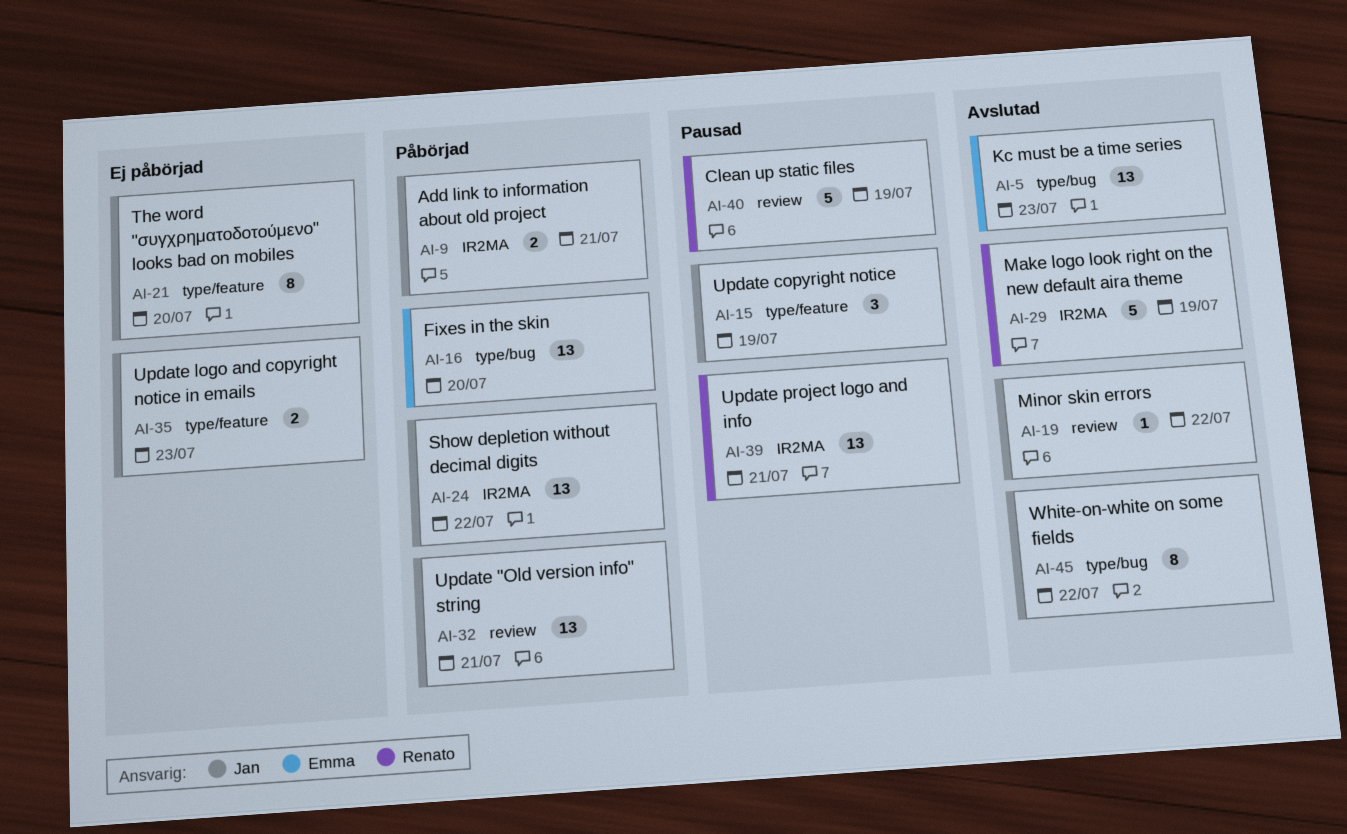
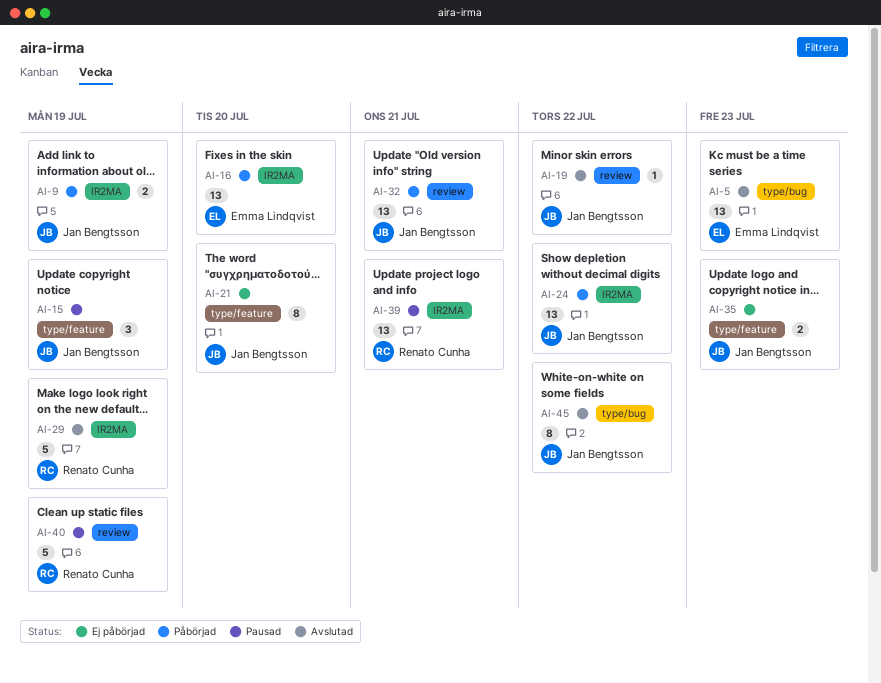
AI-9, due: Jul 21 -> Jul 19
AI-16, label: type/bug -> IR2MA

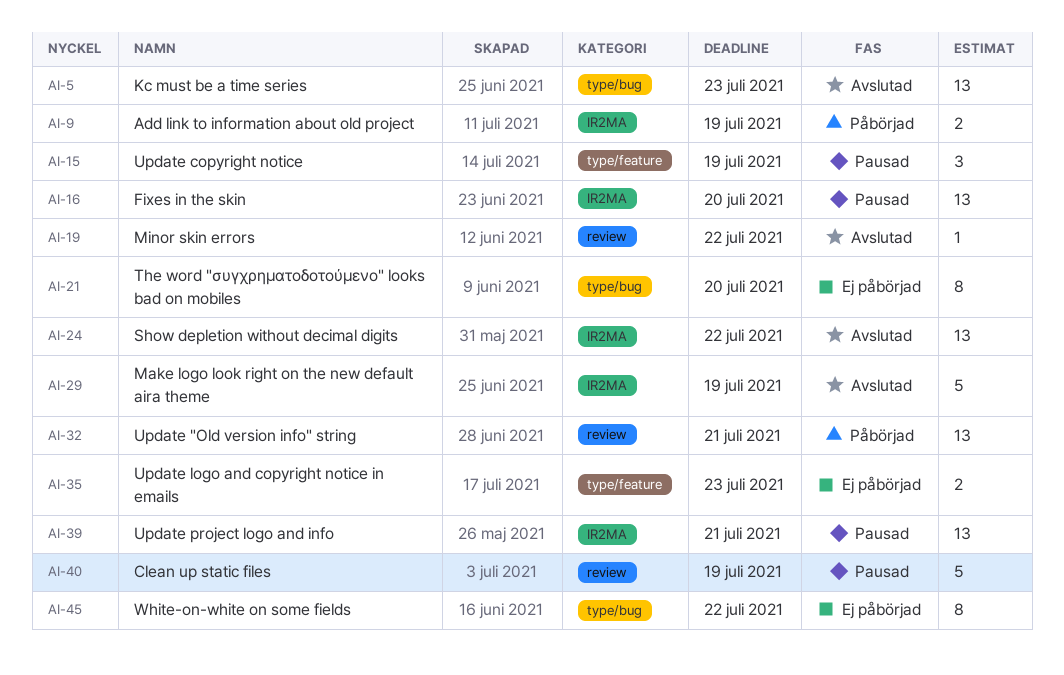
AI-16, status: Påbörjad -> Pausad
AI-21, label: type/feature -> type/bug
AI-24, status: Påbörjad -> Avslutad
AI-45, status: Avslutad -> Ej påbörjad

